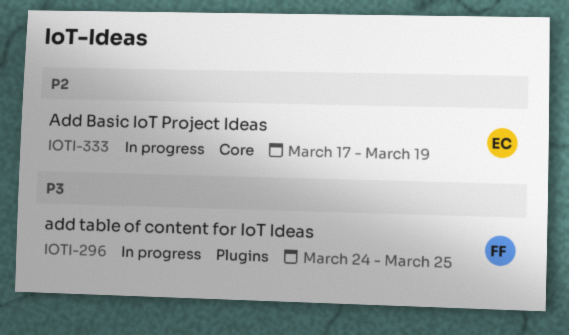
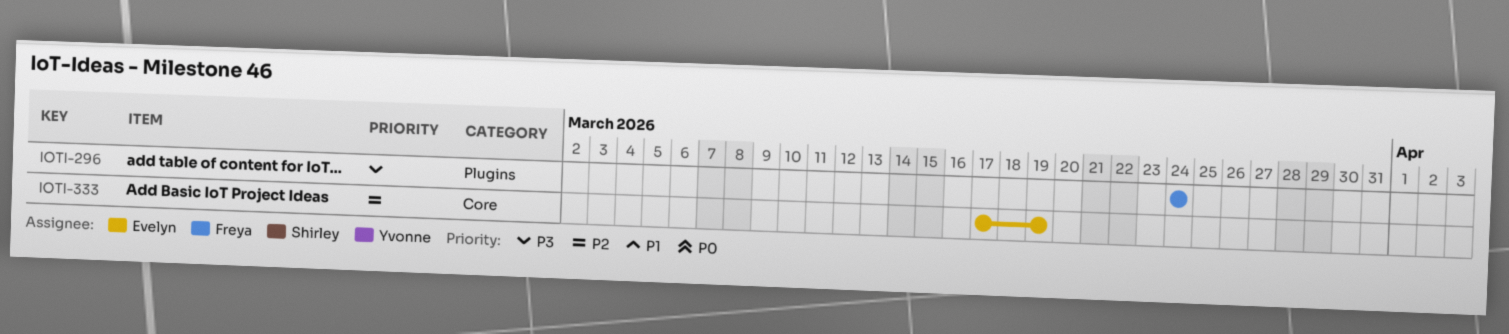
IOTI-296, due: Mar 25 -> Mar 24

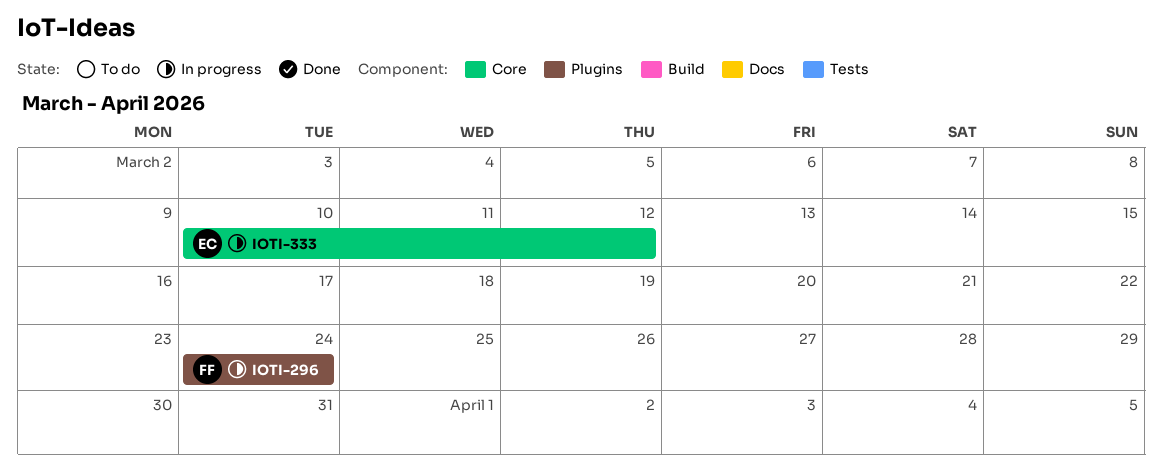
IOTI-333, start: Mar 17 -> Mar 10
IOTI-333, due: Mar 19 -> Mar 12

